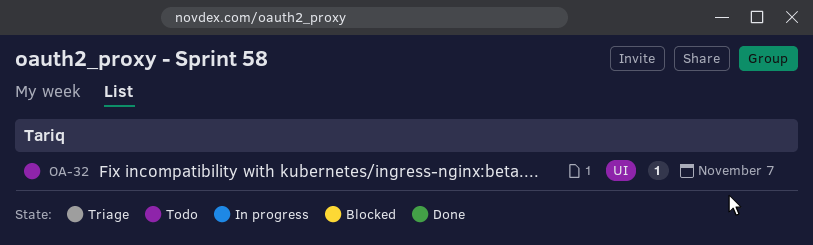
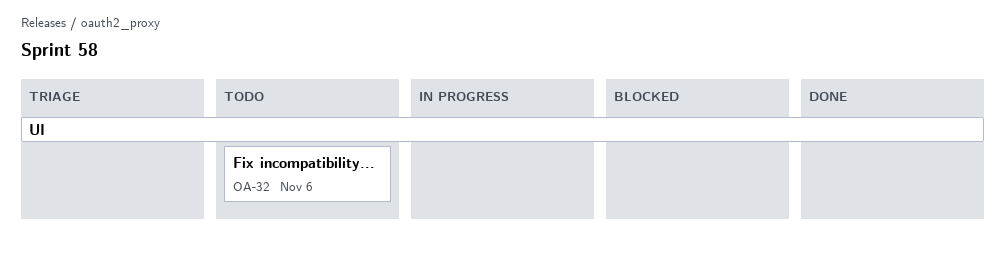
OA-32, due: Nov 7 -> Nov 6

